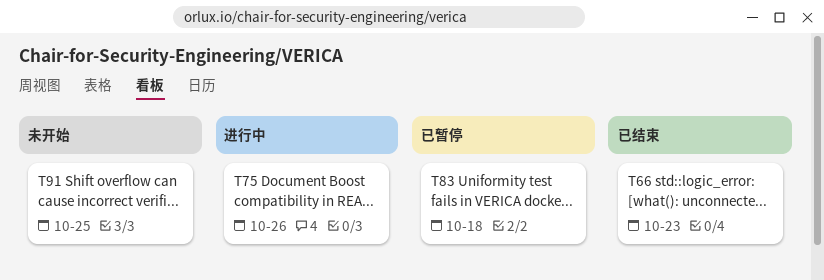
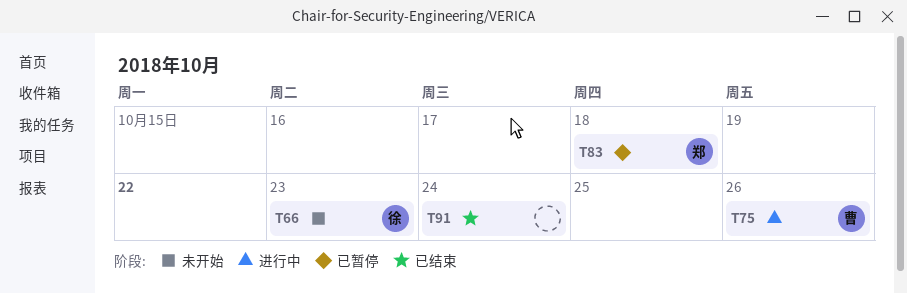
T66, status: 已结束 -> 未开始
T91, status: 未开始 -> 已结束
T91, due: Oct 25 -> Oct 24

